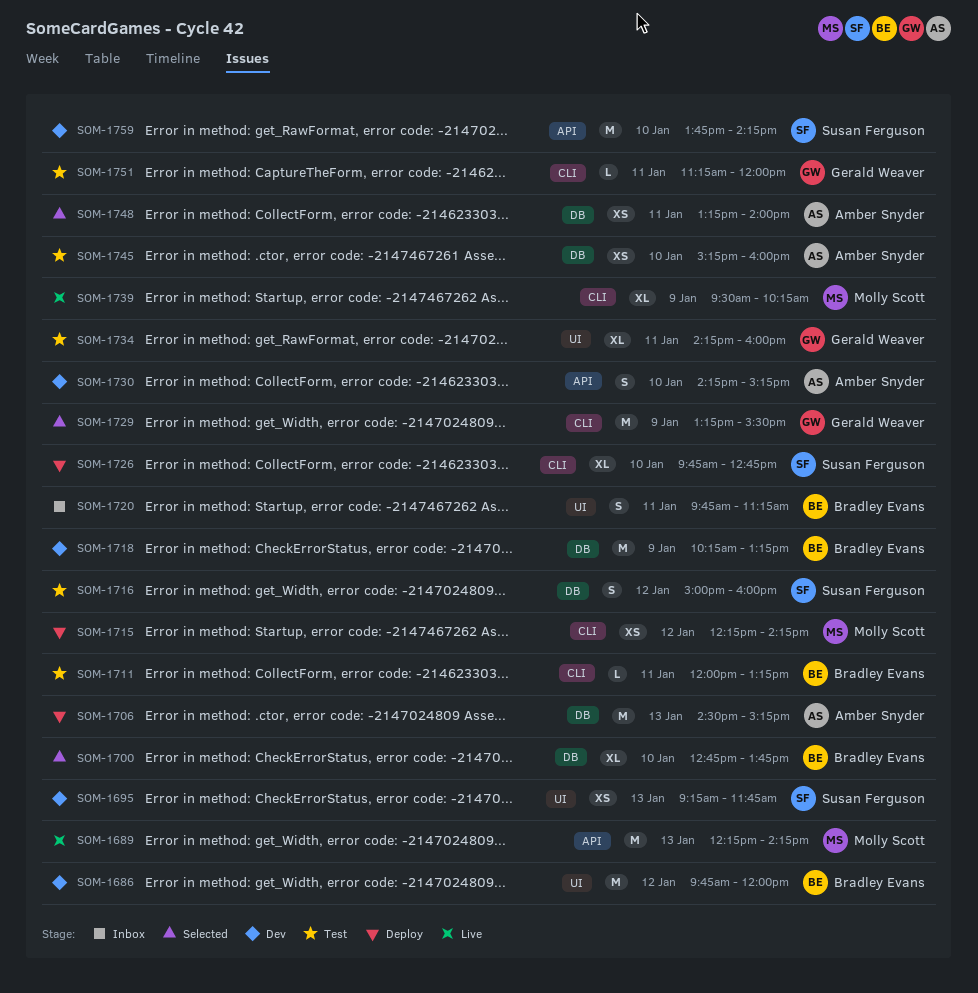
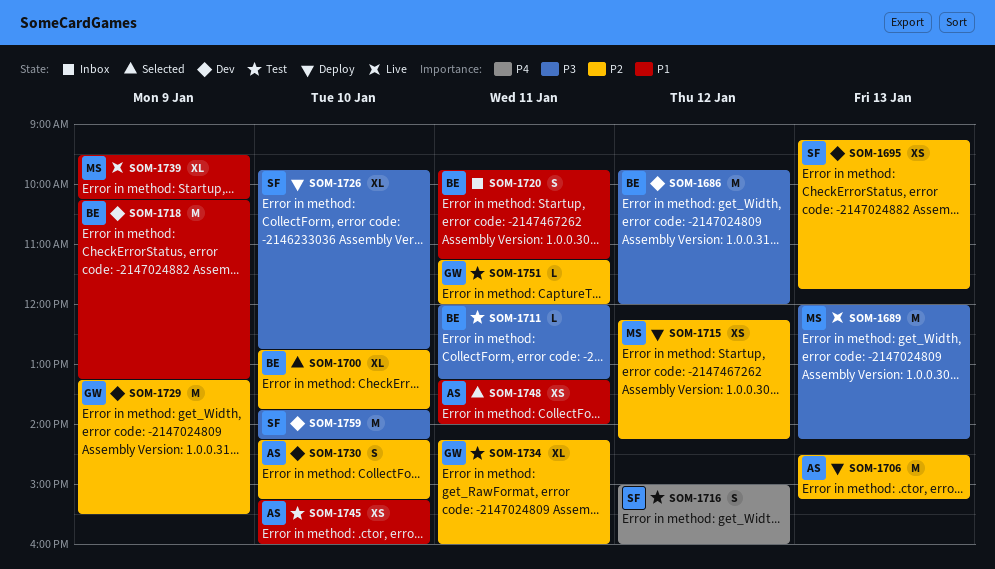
SOM-1689, begins: 12:15 -> 12:00
SOM-1729, status: Selected -> Dev

